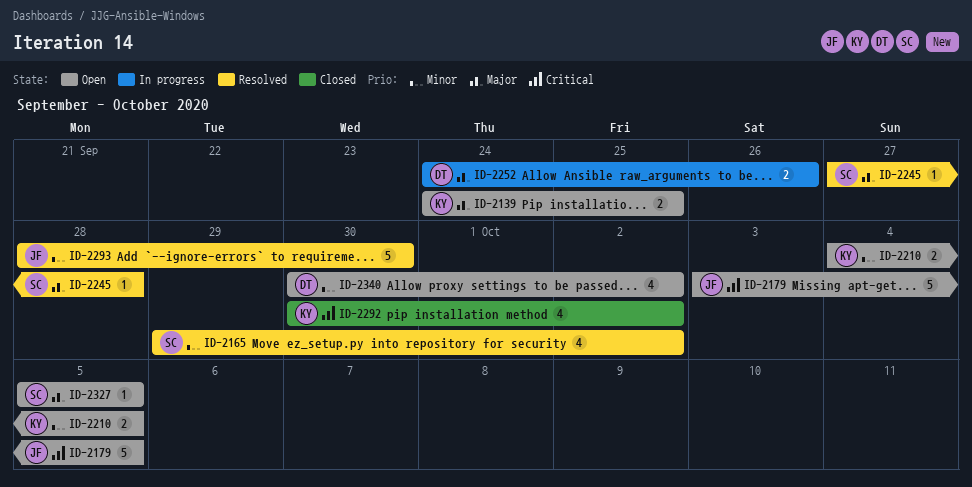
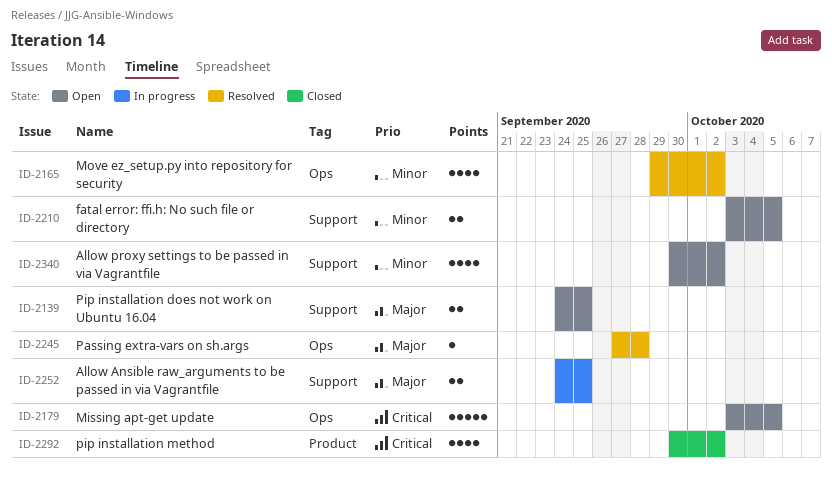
ID-2210, start: Oct 4 -> Oct 3
ID-2252, due: Sep 26 -> Sep 25
ID-2293: present -> none
ID-2327: present -> none

